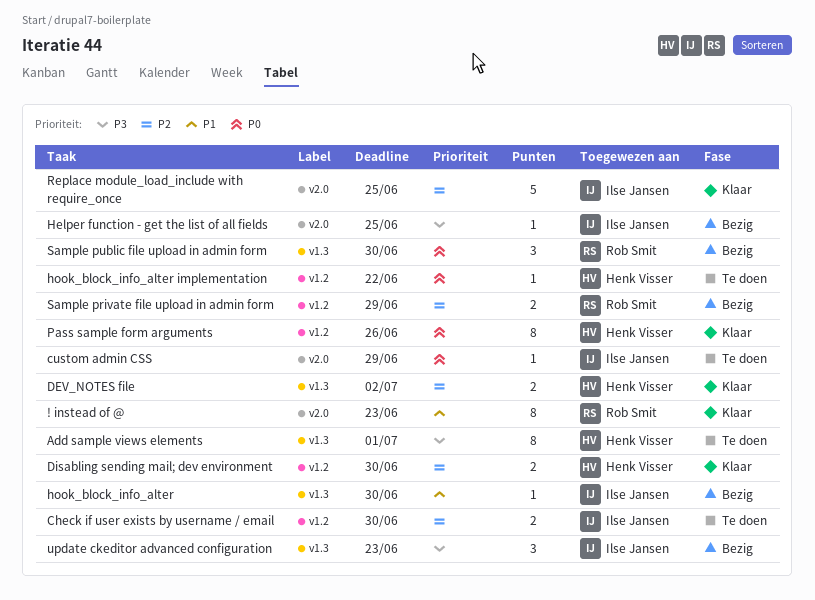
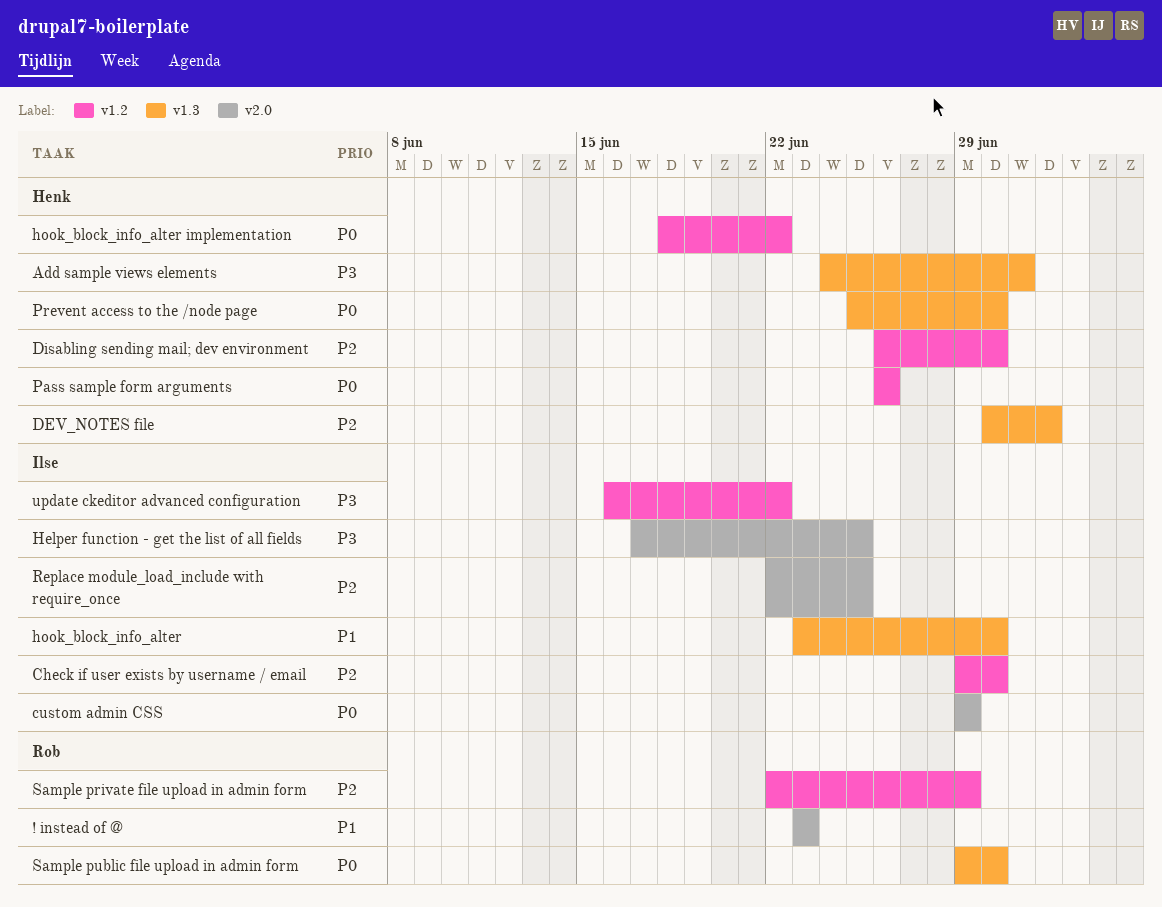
Prevent access to the /node page: none -> present
update ckeditor advanced configuration, label: v1.3 -> v1.2
update ckeditor advanced configuration, due: Jun 23 -> Jun 22

